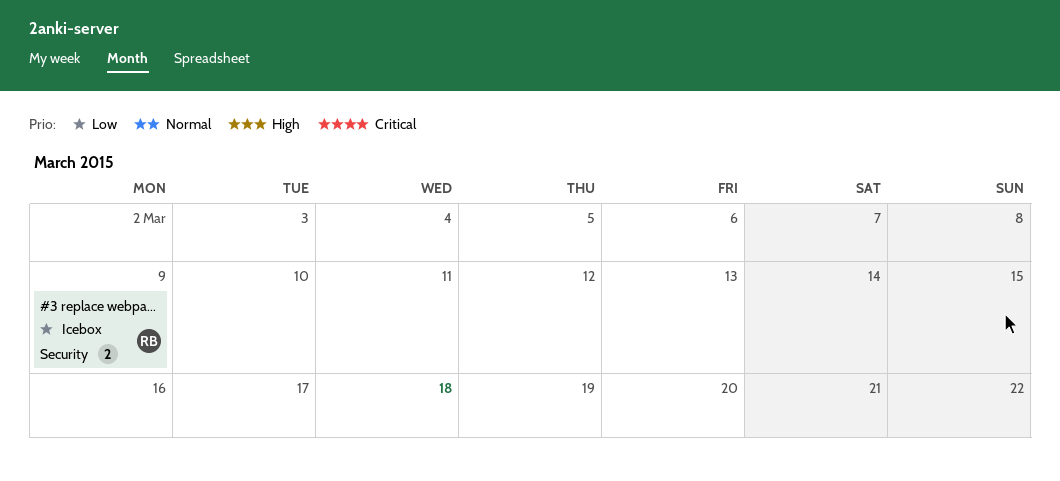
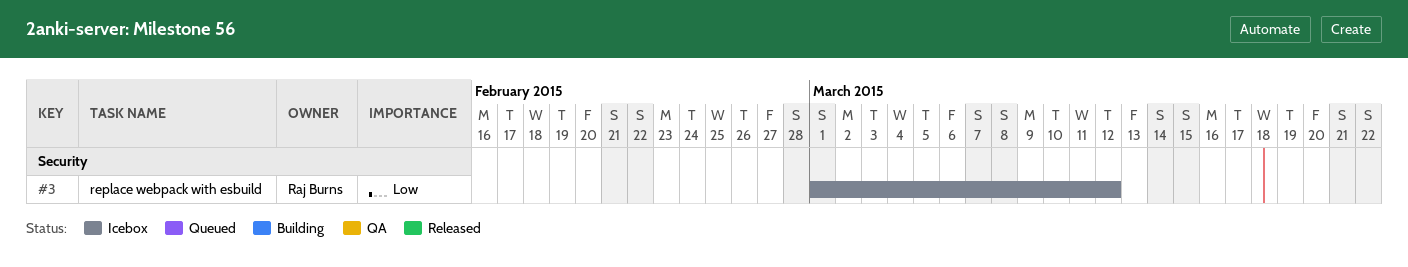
#3, due: Mar 9 -> Mar 12

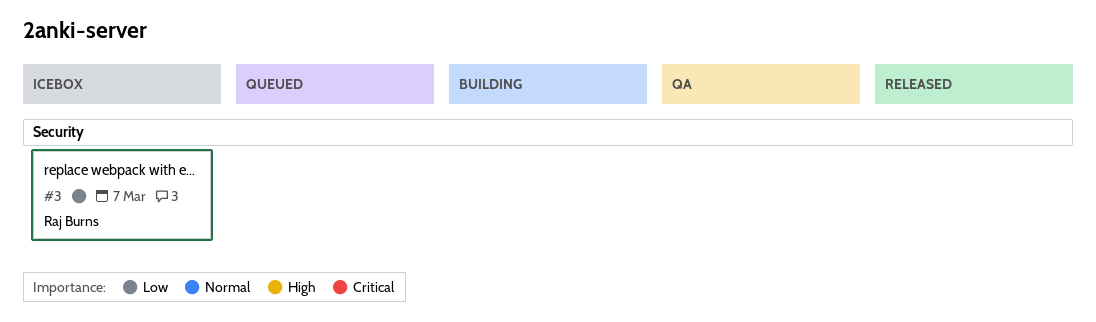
#3, due: Mar 12 -> Mar 7

